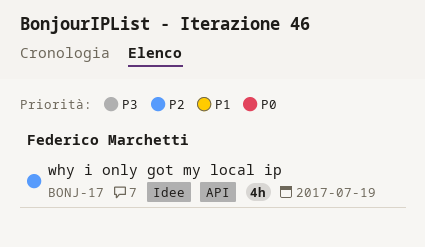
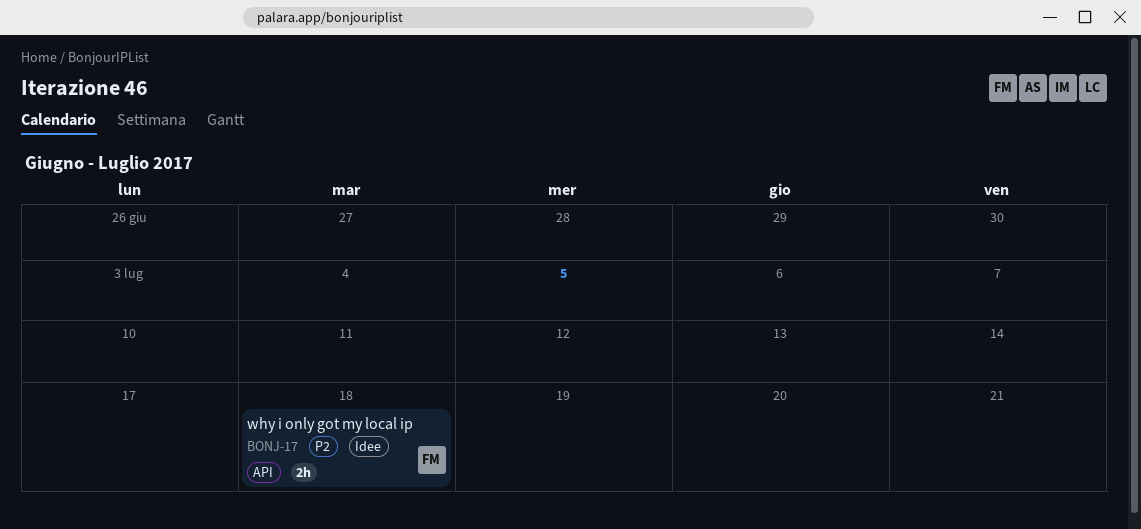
BONJ-17, estimate: 4h -> 2h
BONJ-17, due: Jul 19 -> Jul 18

